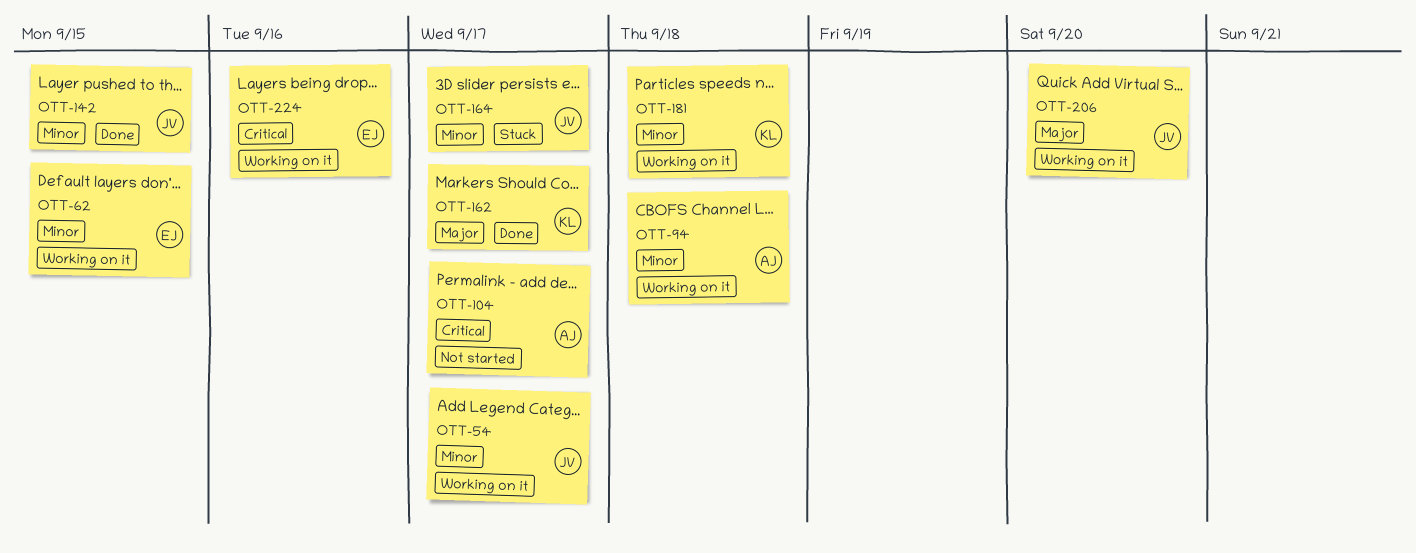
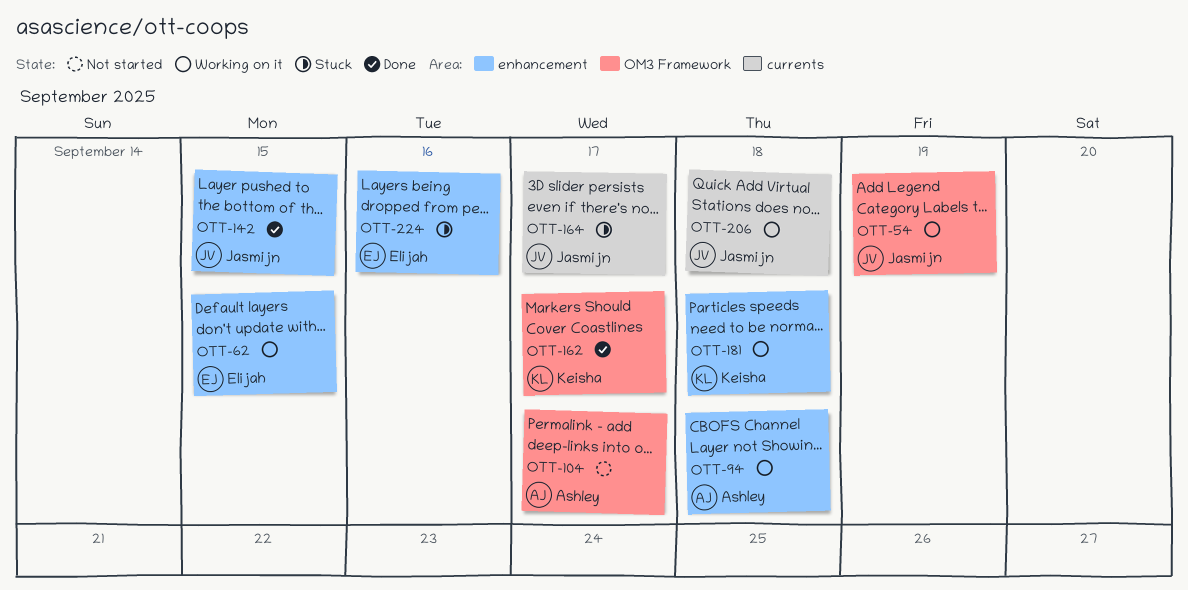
OTT-54, due: Sep 17 -> Sep 19
OTT-206, due: Sep 20 -> Sep 18
OTT-224, status: Working on it -> Stuck

